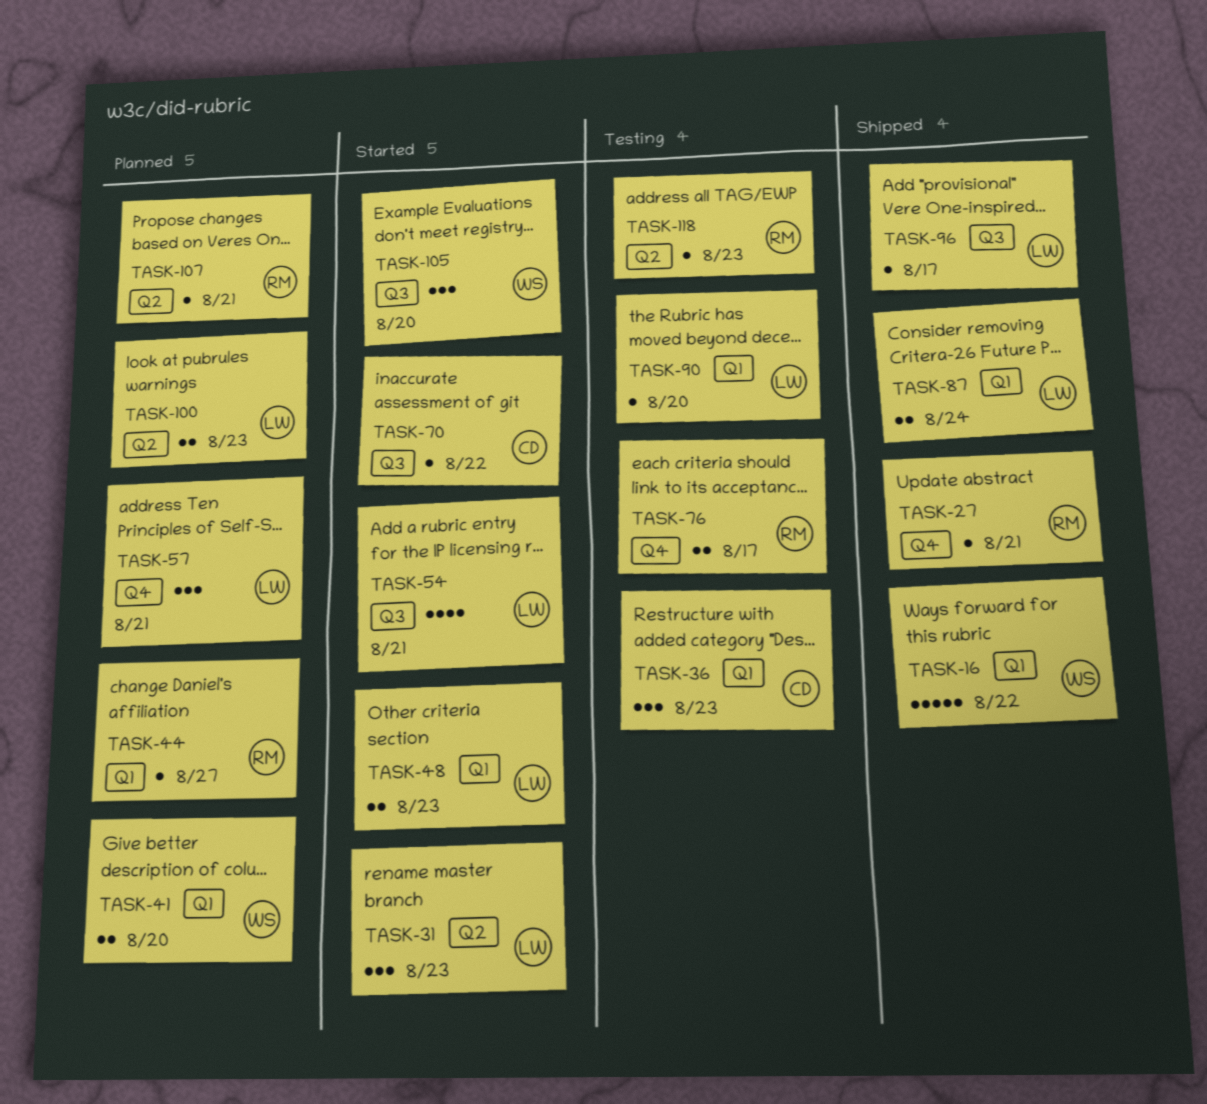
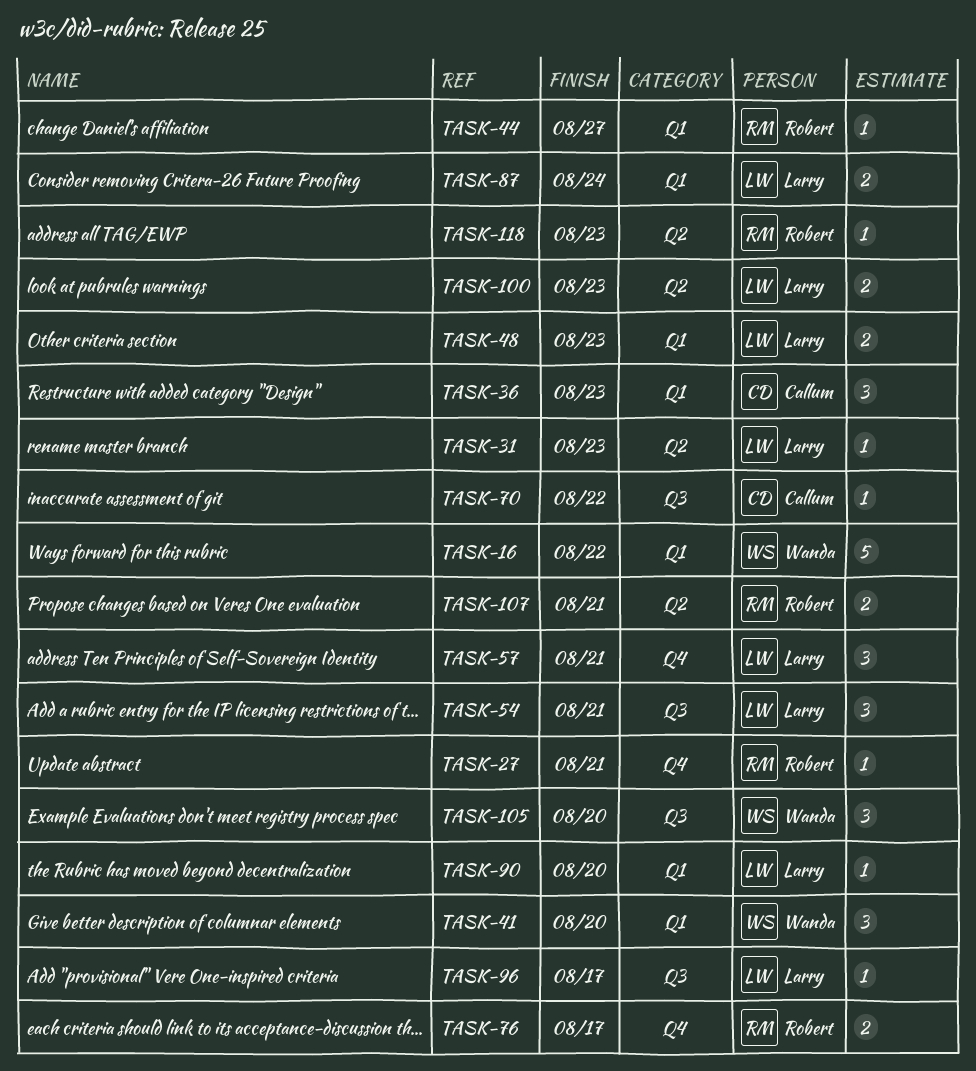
TASK-31, estimate: 3 -> 1
TASK-41, estimate: 2 -> 3
TASK-54, estimate: 4 -> 3
TASK-107, estimate: 1 -> 2

